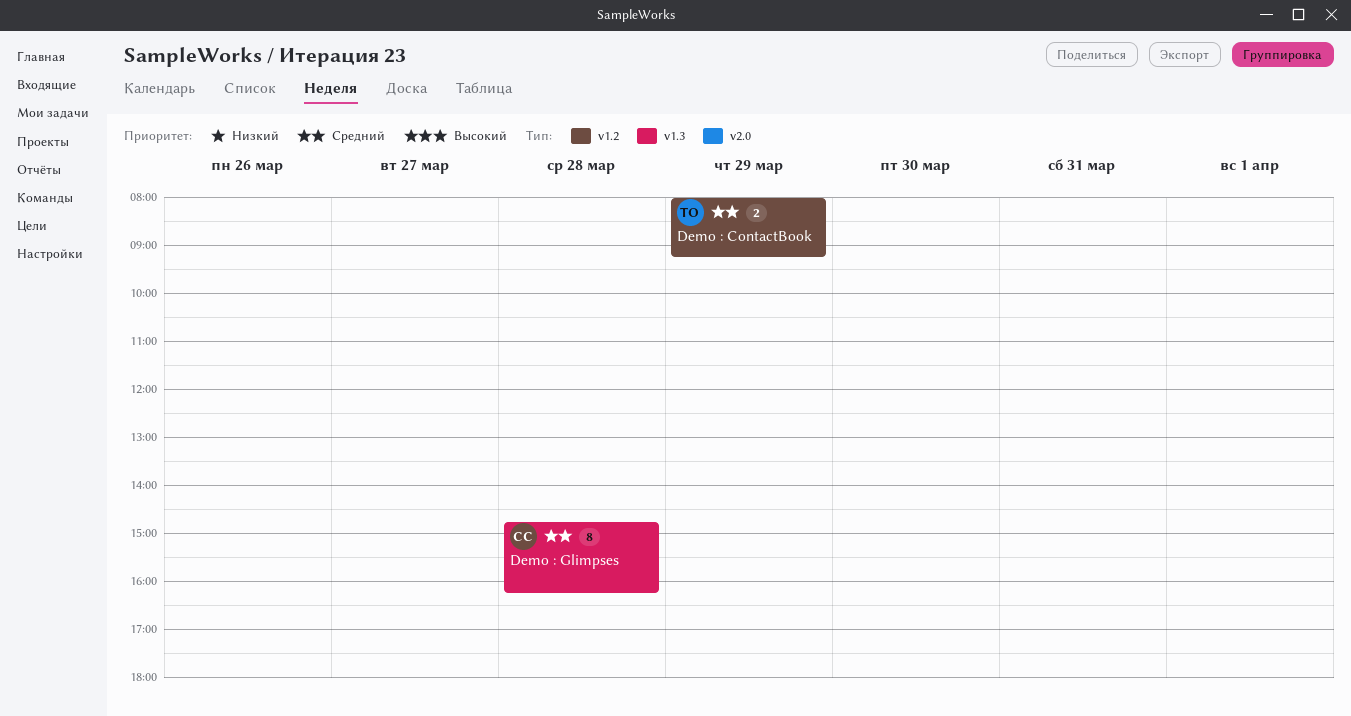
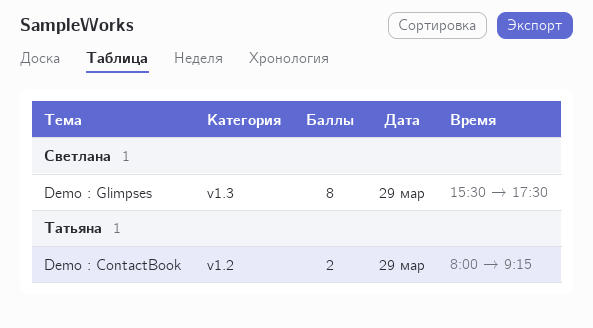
Demo : Glimpses, day: Mar 28 -> Mar 29
Demo : Glimpses, begins: 14:45 -> 15:30
Demo : Glimpses, ends: 16:15 -> 17:30

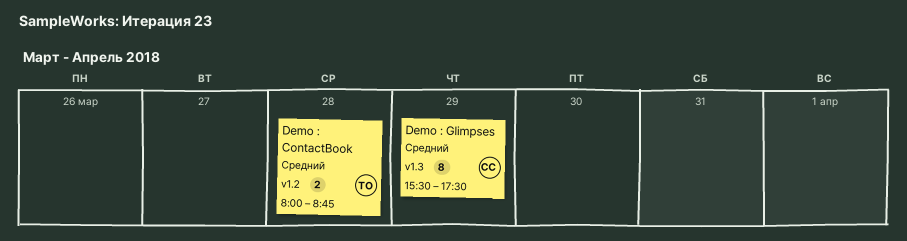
Demo : ContactBook, day: Mar 29 -> Mar 28
Demo : ContactBook, ends: 09:15 -> 08:45

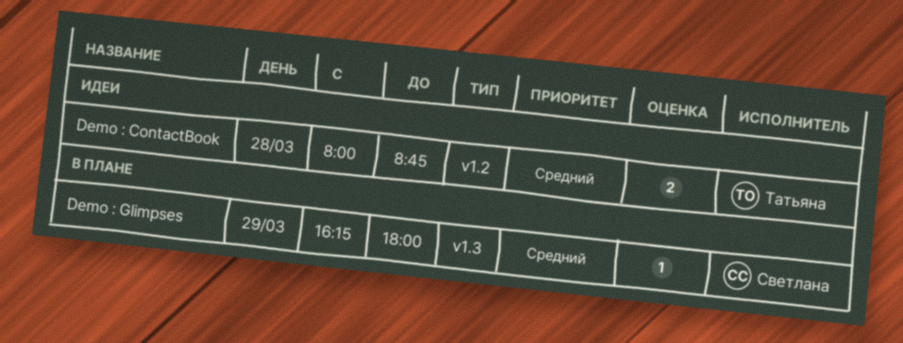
Demo : Glimpses, estimate: 8 -> 1
Demo : Glimpses, begins: 15:30 -> 16:15
Demo : Glimpses, ends: 17:30 -> 18:00

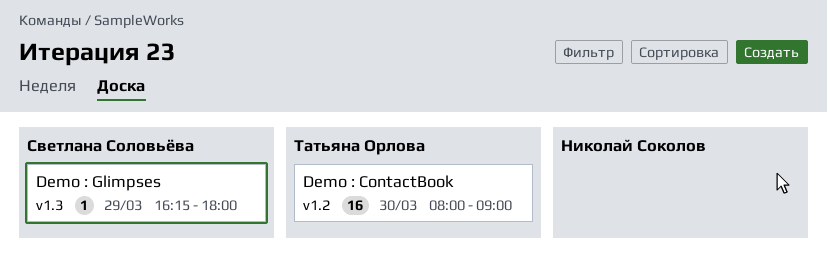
Demo : ContactBook, estimate: 2 -> 16
Demo : ContactBook, day: Mar 28 -> Mar 30
Demo : ContactBook, ends: 08:45 -> 09:00

